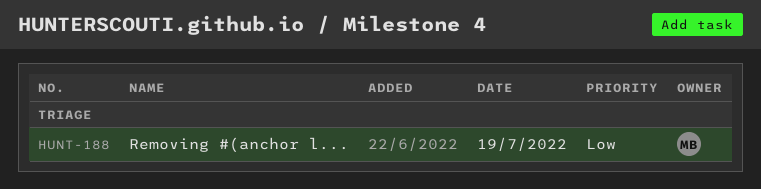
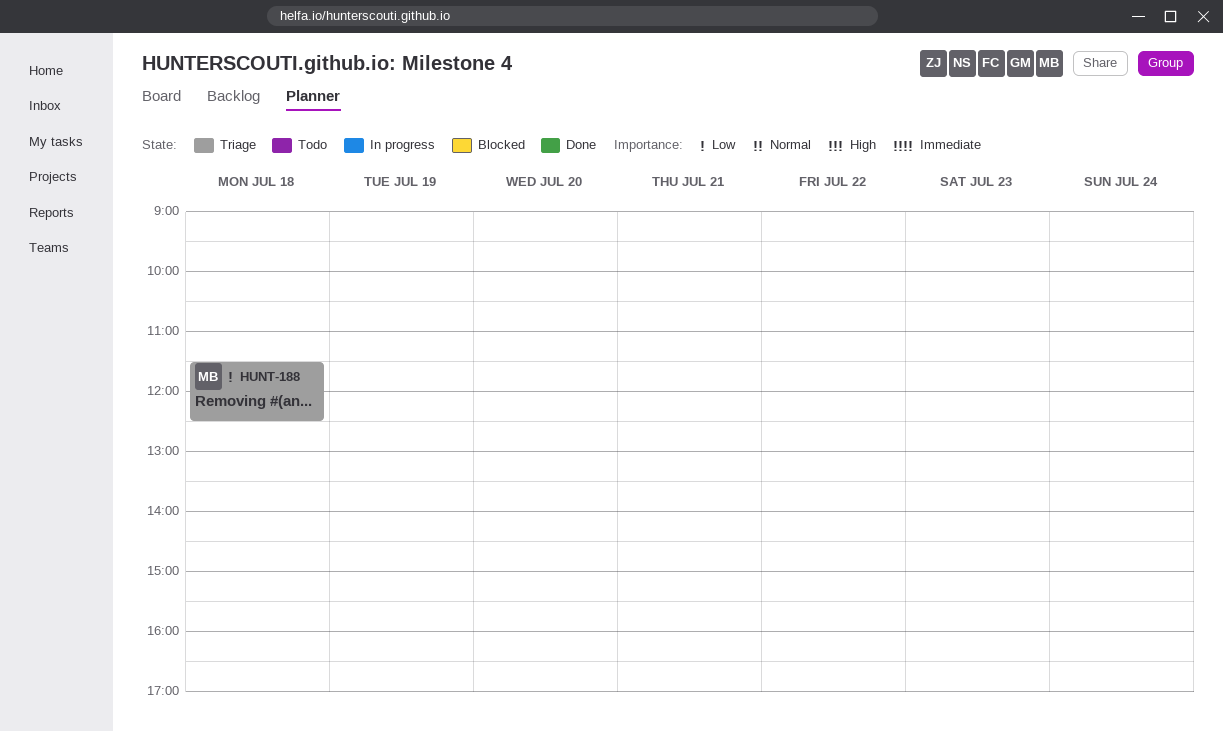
HUNT-188, day: Jul 19 -> Jul 18

